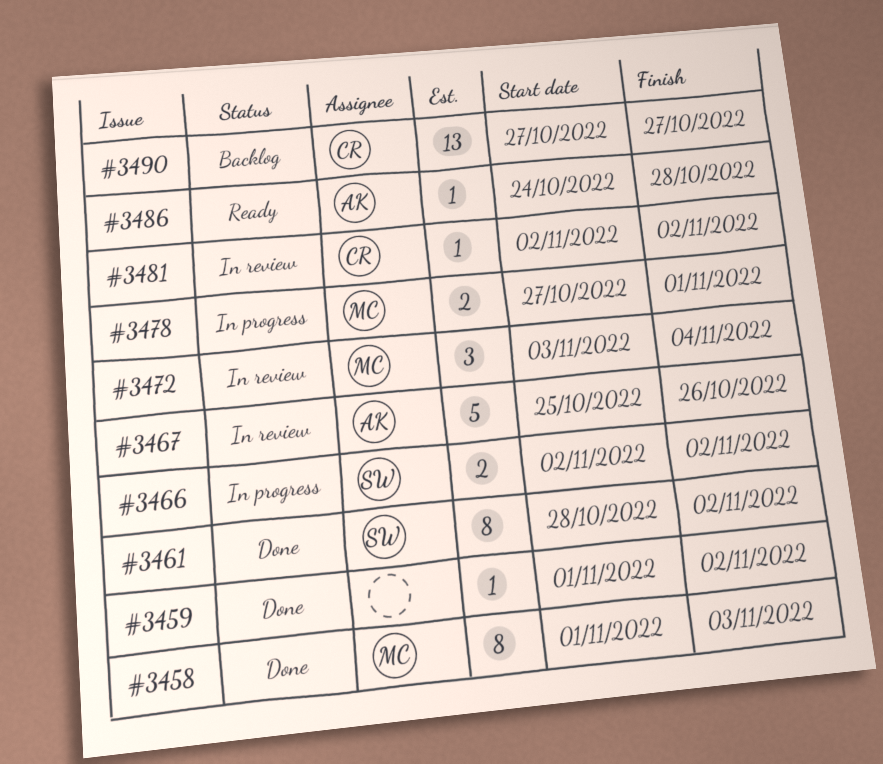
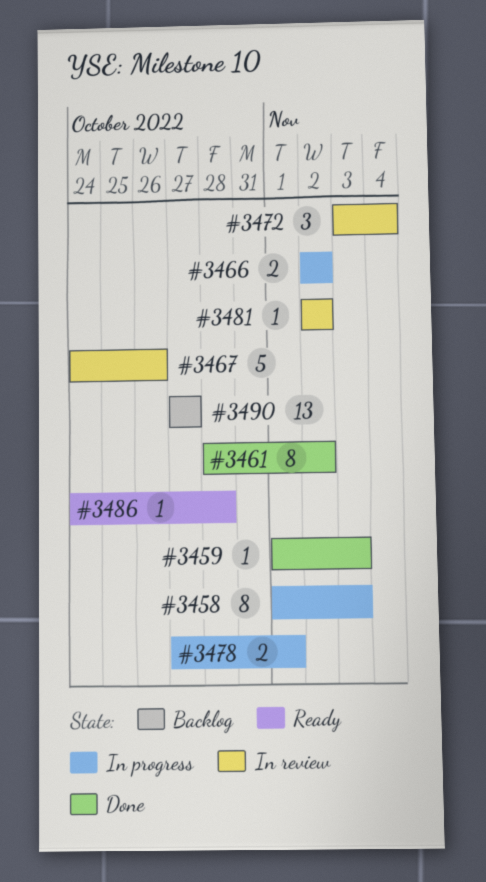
#3458, status: Done -> In progress
#3459, due: Nov 2 -> Nov 3
#3467, start: Oct 25 -> Oct 24

